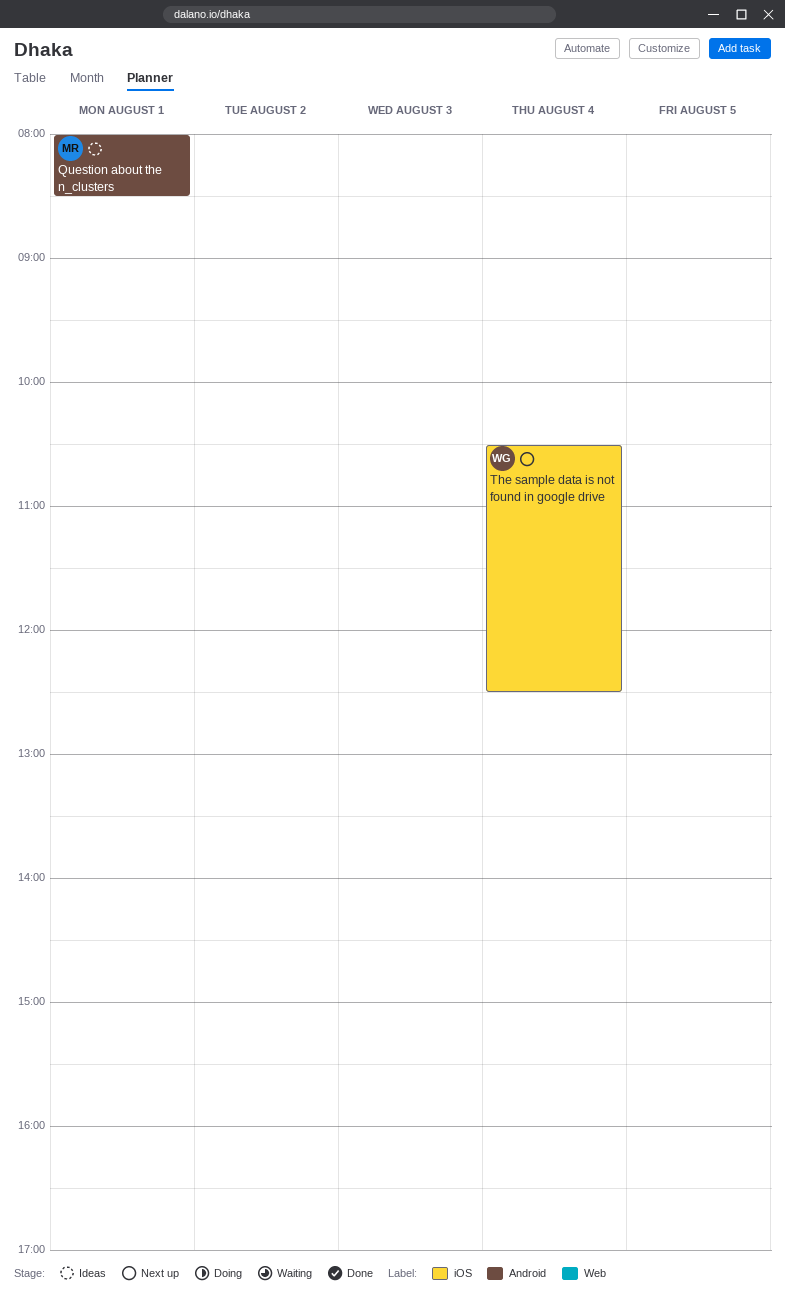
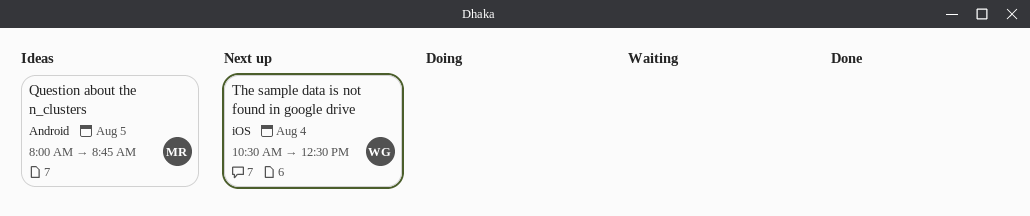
Question about the n_clusters, day: Aug 1 -> Aug 5
Question about the n_clusters, ends: 08:30 -> 08:45

